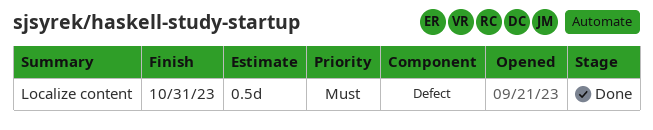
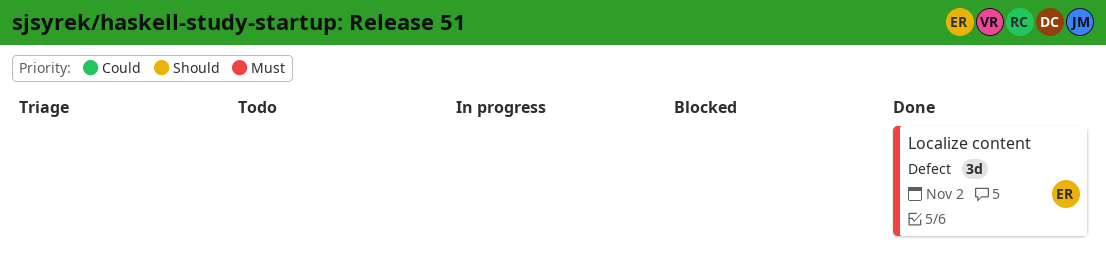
Localize content, estimate: 0.5d -> 3d
Localize content, due: Oct 31 -> Nov 2

